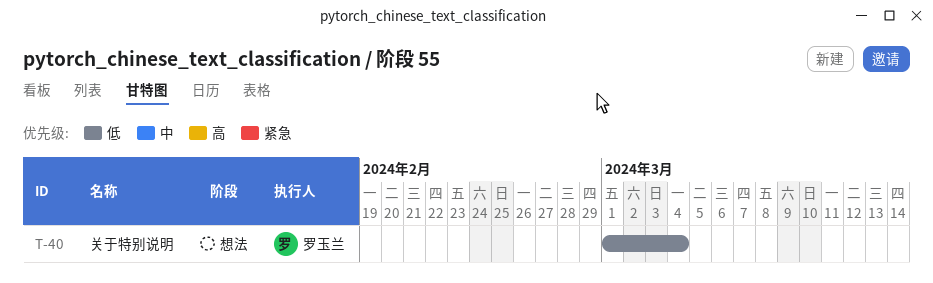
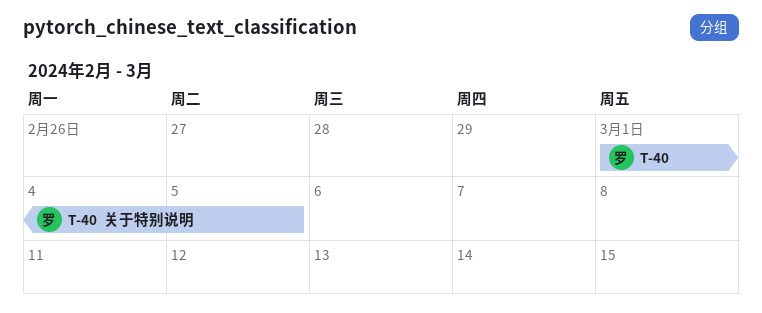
T-40, due: Mar 4 -> Mar 5

